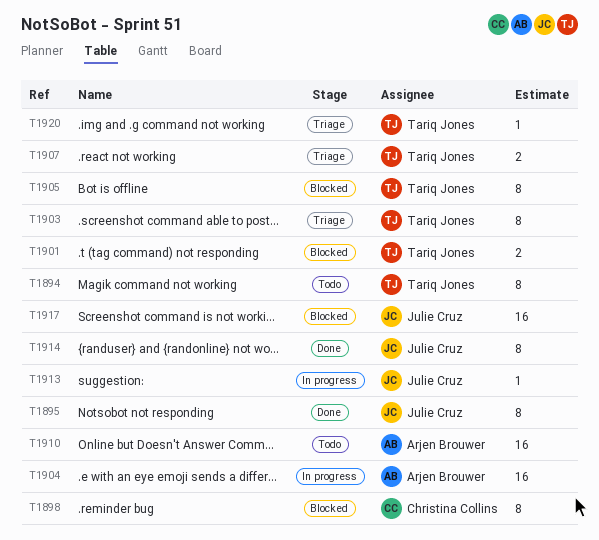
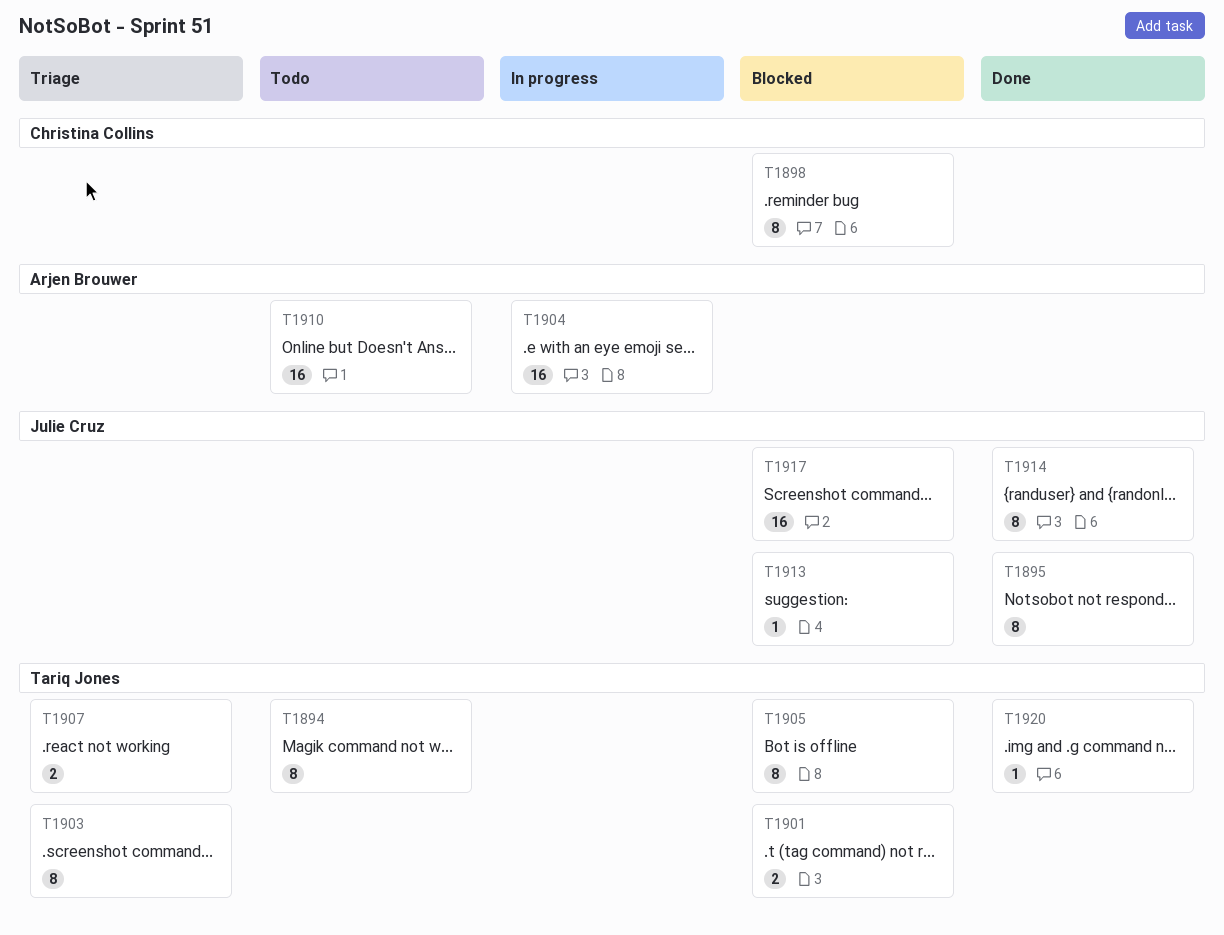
T1913, status: In progress -> Blocked
T1920, status: Triage -> Done

